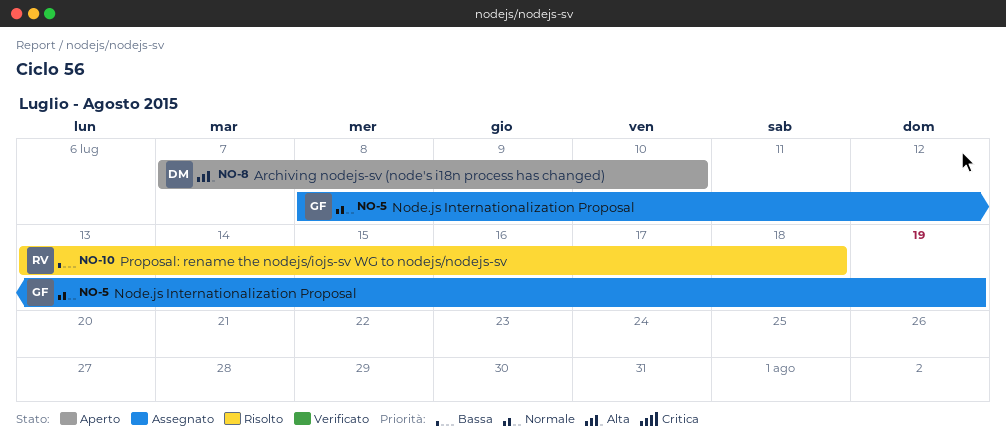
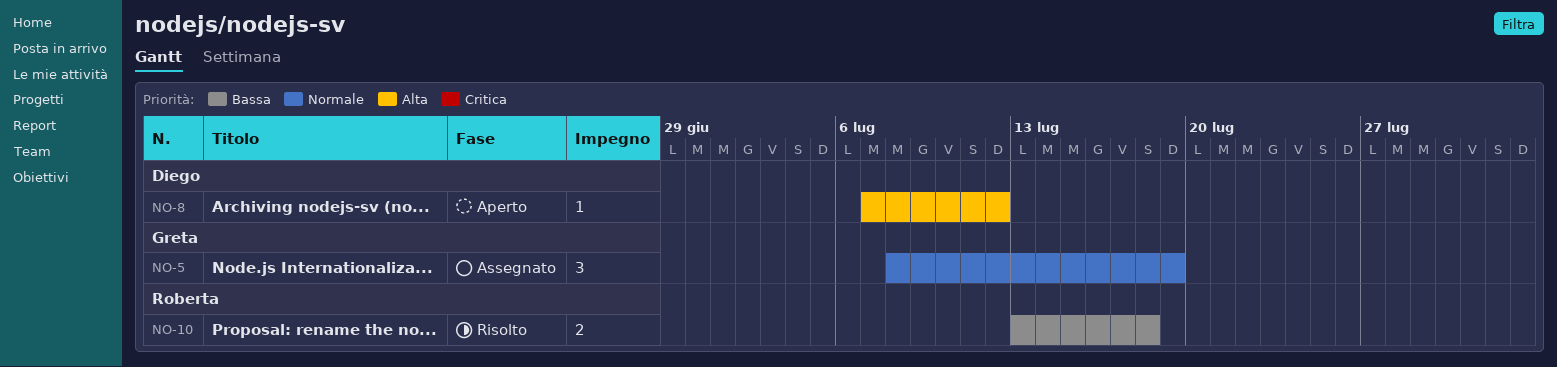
NO-8, due: Jul 10 -> Jul 12

